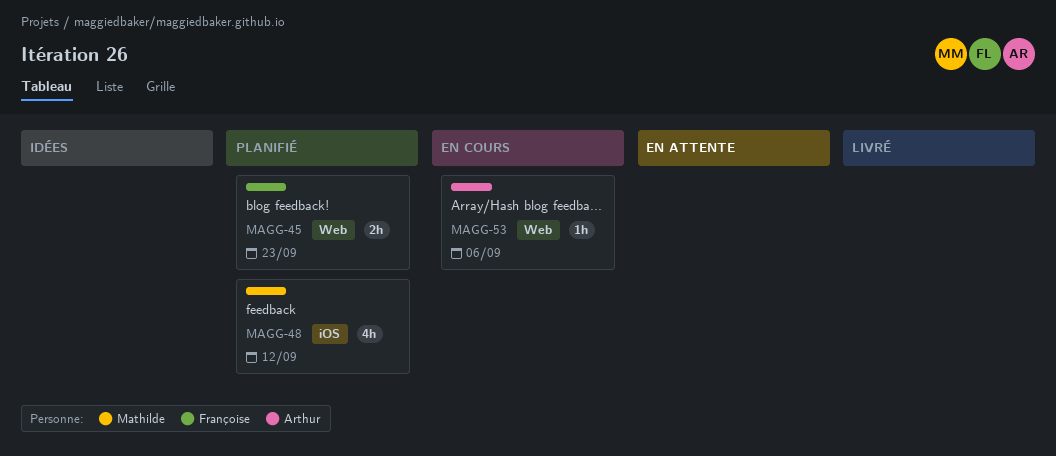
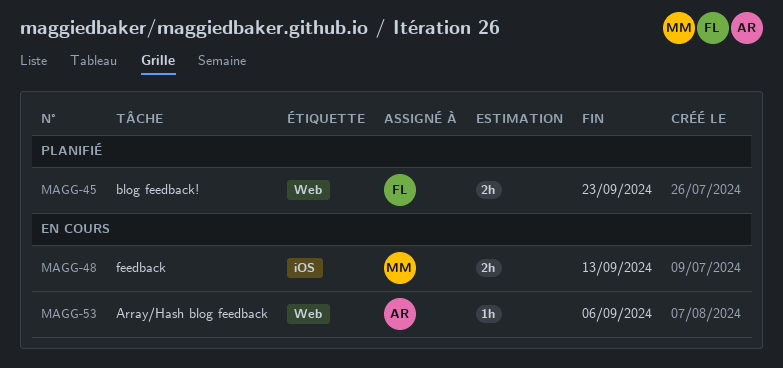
MAGG-48, status: Planifié -> En cours
MAGG-48, estimate: 4h -> 2h
MAGG-48, due: Sep 12 -> Sep 13

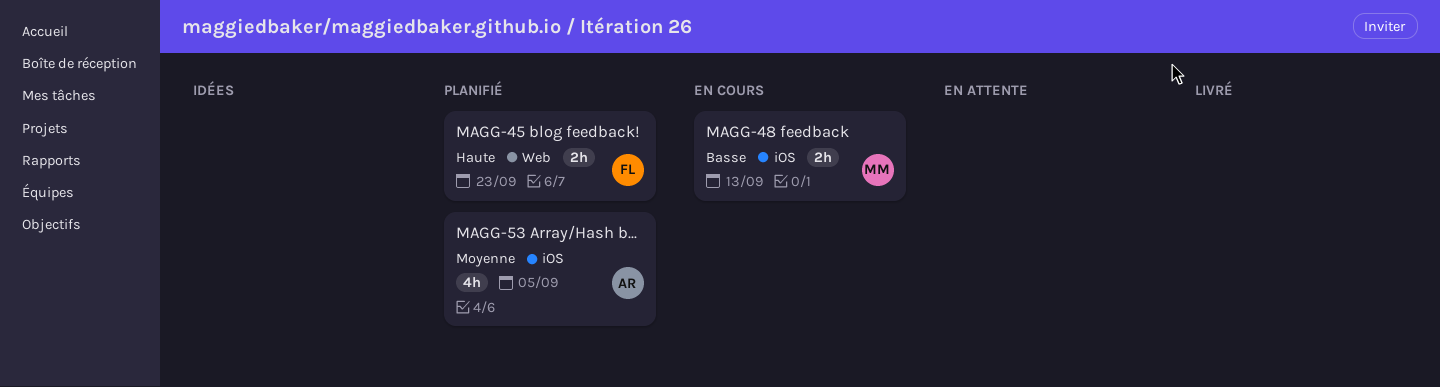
MAGG-53, status: En cours -> Planifié
MAGG-53, label: Web -> iOS
MAGG-53, estimate: 1h -> 4h
MAGG-53, due: Sep 6 -> Sep 5

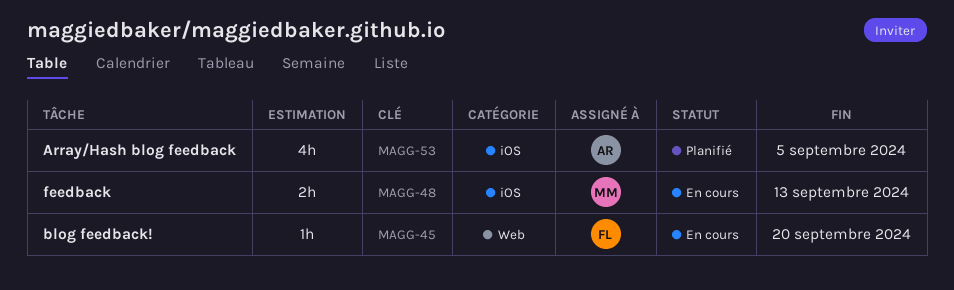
MAGG-45, status: Planifié -> En cours
MAGG-45, estimate: 2h -> 1h
MAGG-45, due: Sep 23 -> Sep 20

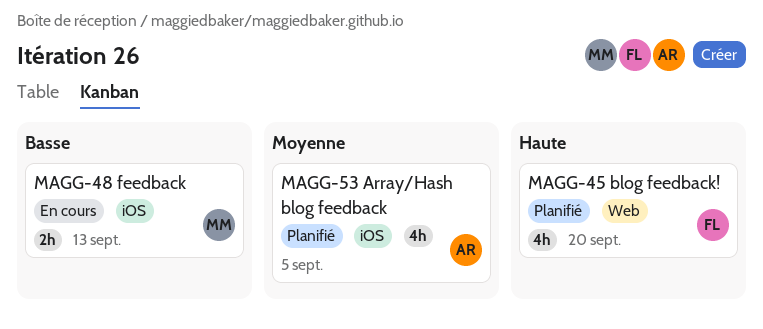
MAGG-45, status: En cours -> Planifié
MAGG-45, estimate: 1h -> 4h

